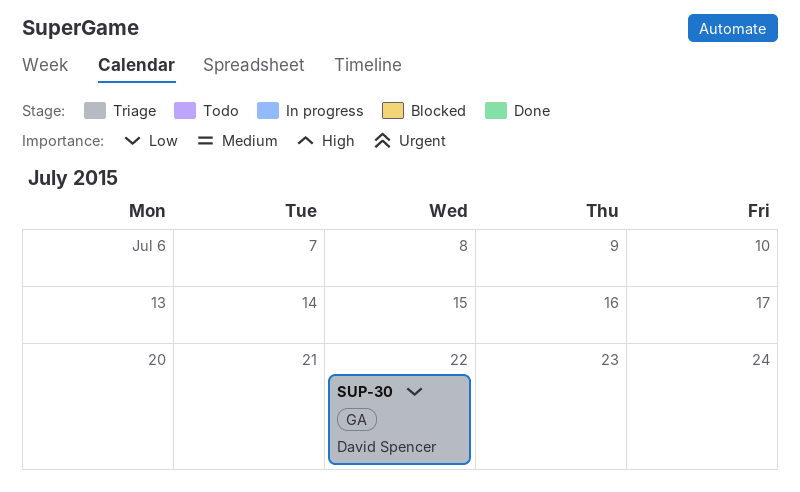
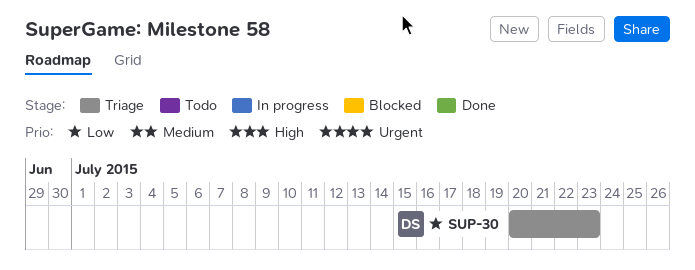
SUP-30, due: Jul 22 -> Jul 23

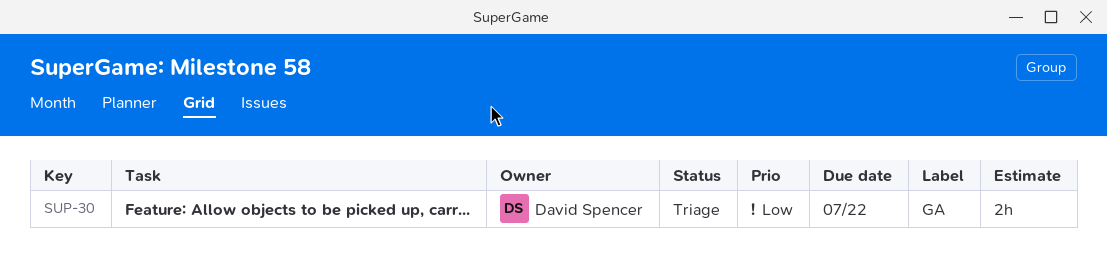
SUP-30, due: Jul 23 -> Jul 22

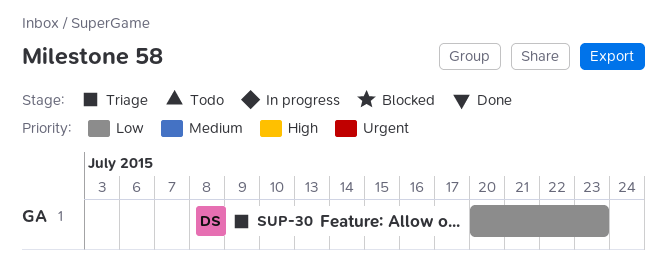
SUP-30, due: Jul 22 -> Jul 23

